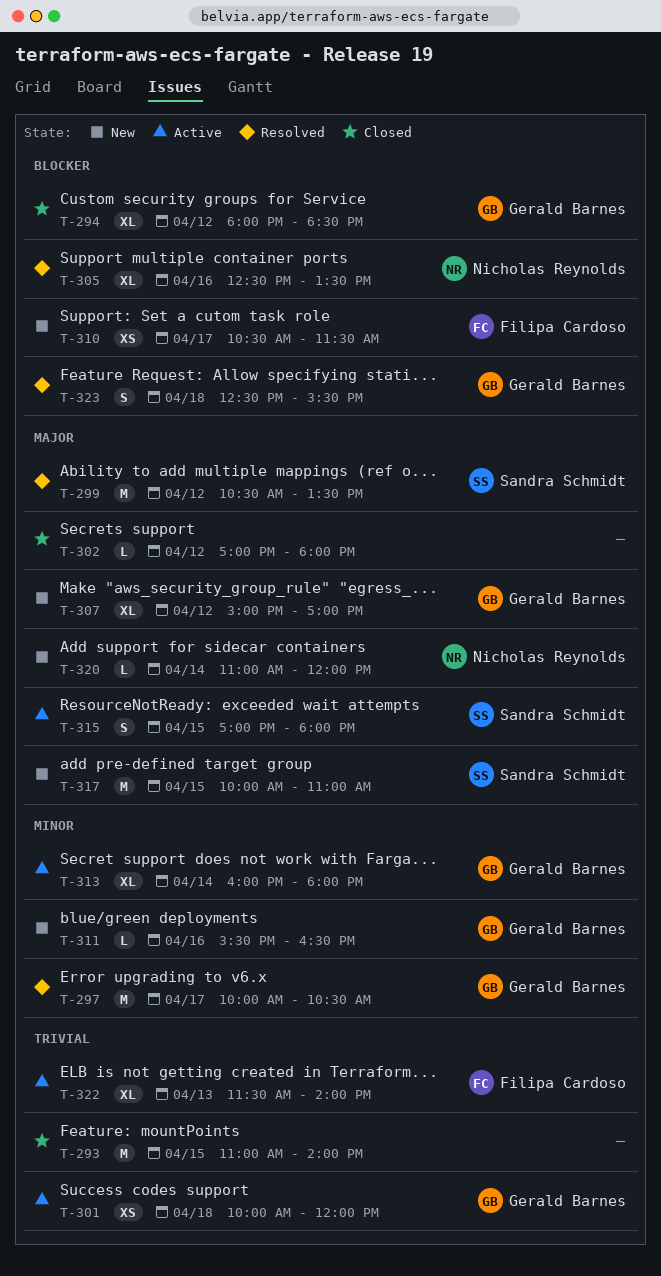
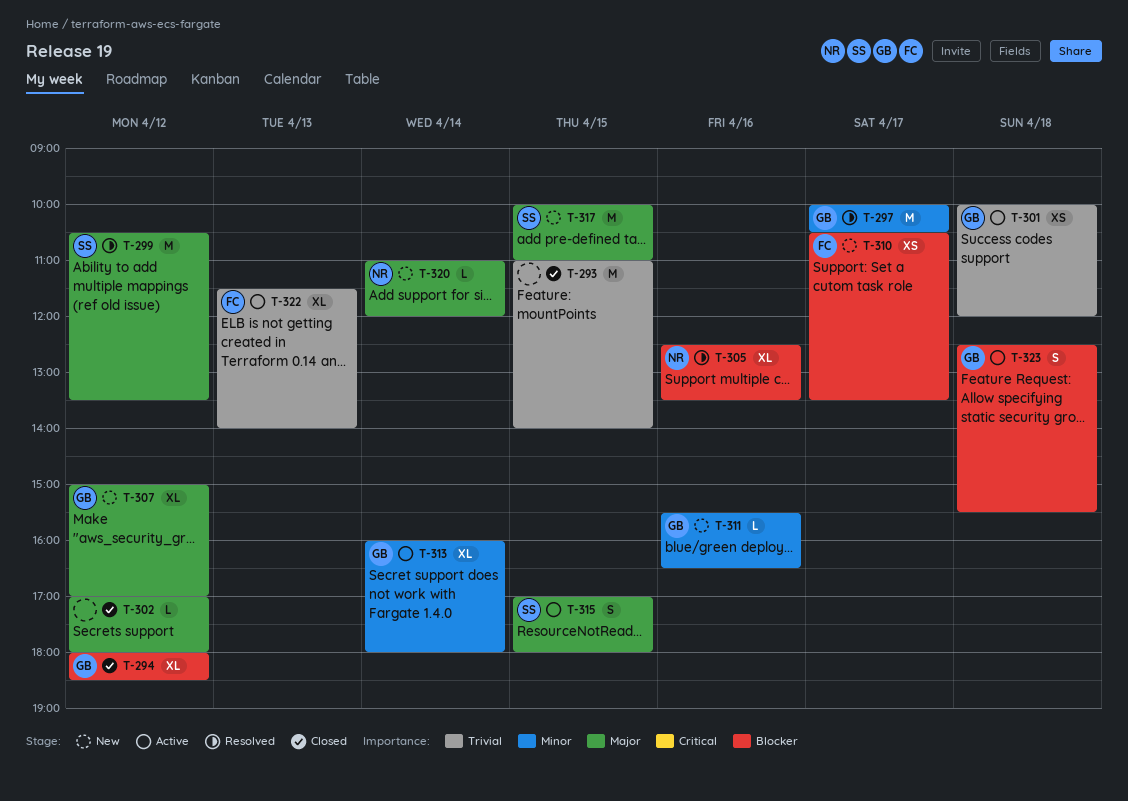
T-310, ends: 11:30 -> 13:30
T-323, status: Resolved -> Active

